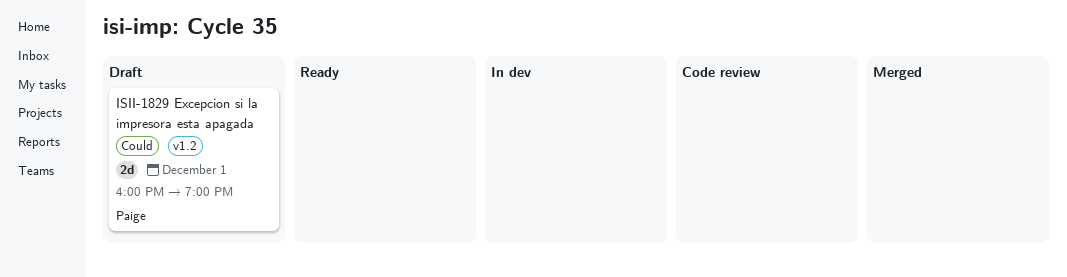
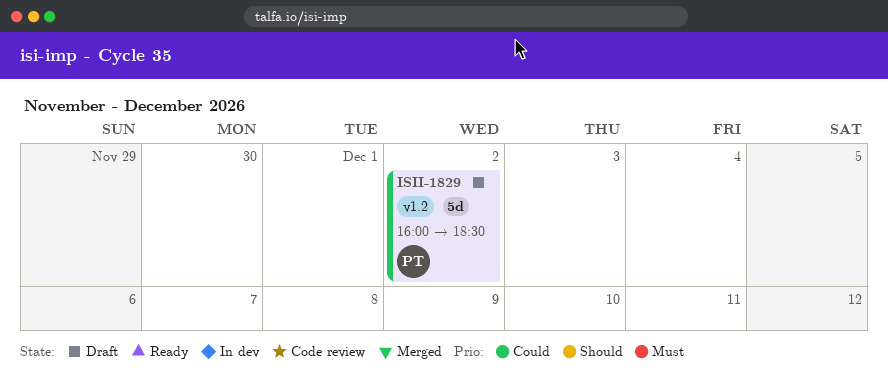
ISII-1829, estimate: 2d -> 5d
ISII-1829, day: Dec 1 -> Dec 2
ISII-1829, ends: 19:00 -> 18:30

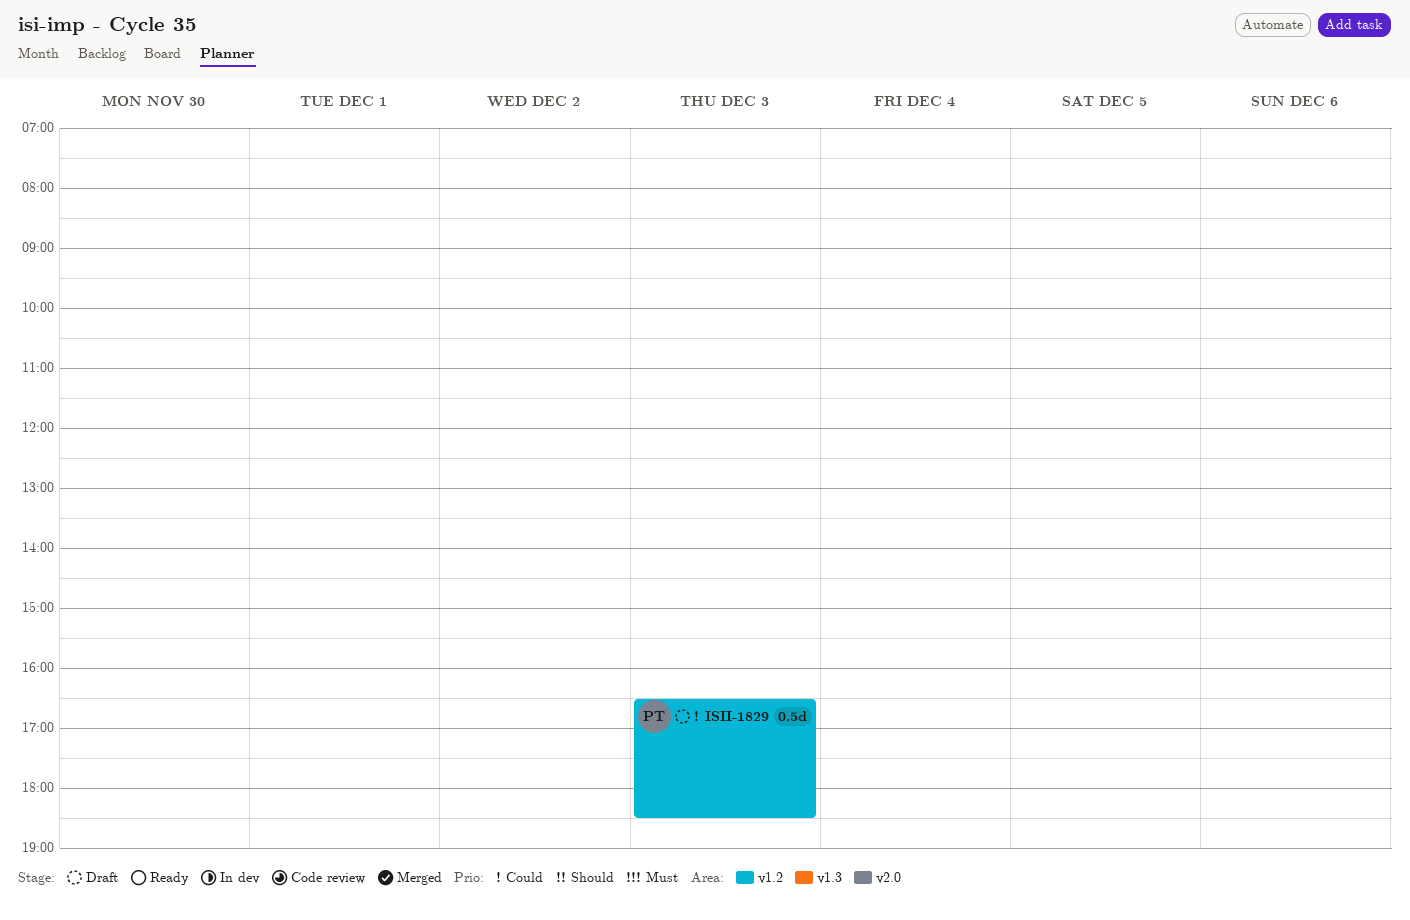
ISII-1829, estimate: 5d -> 0.5d
ISII-1829, day: Dec 2 -> Dec 3
ISII-1829, begins: 16:00 -> 16:30

